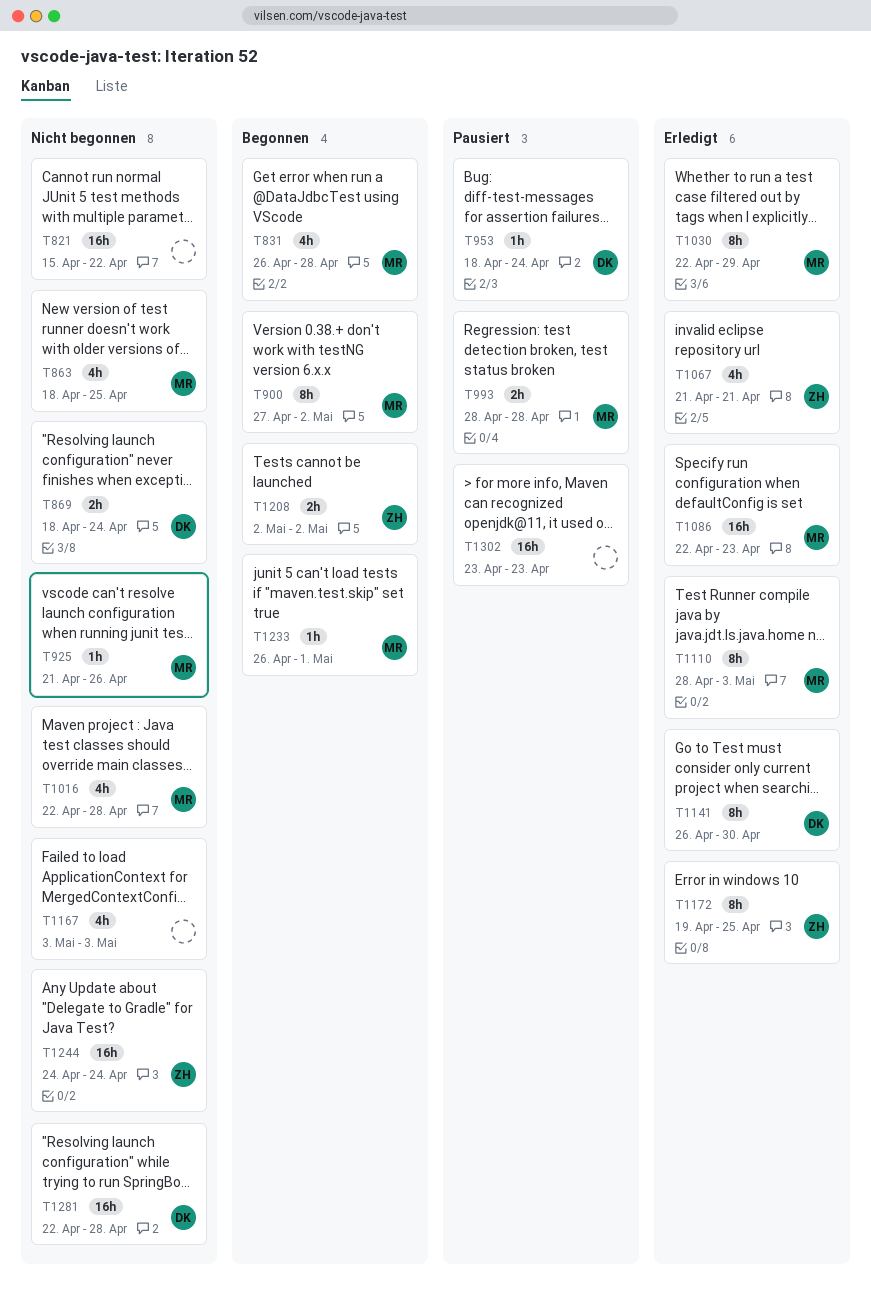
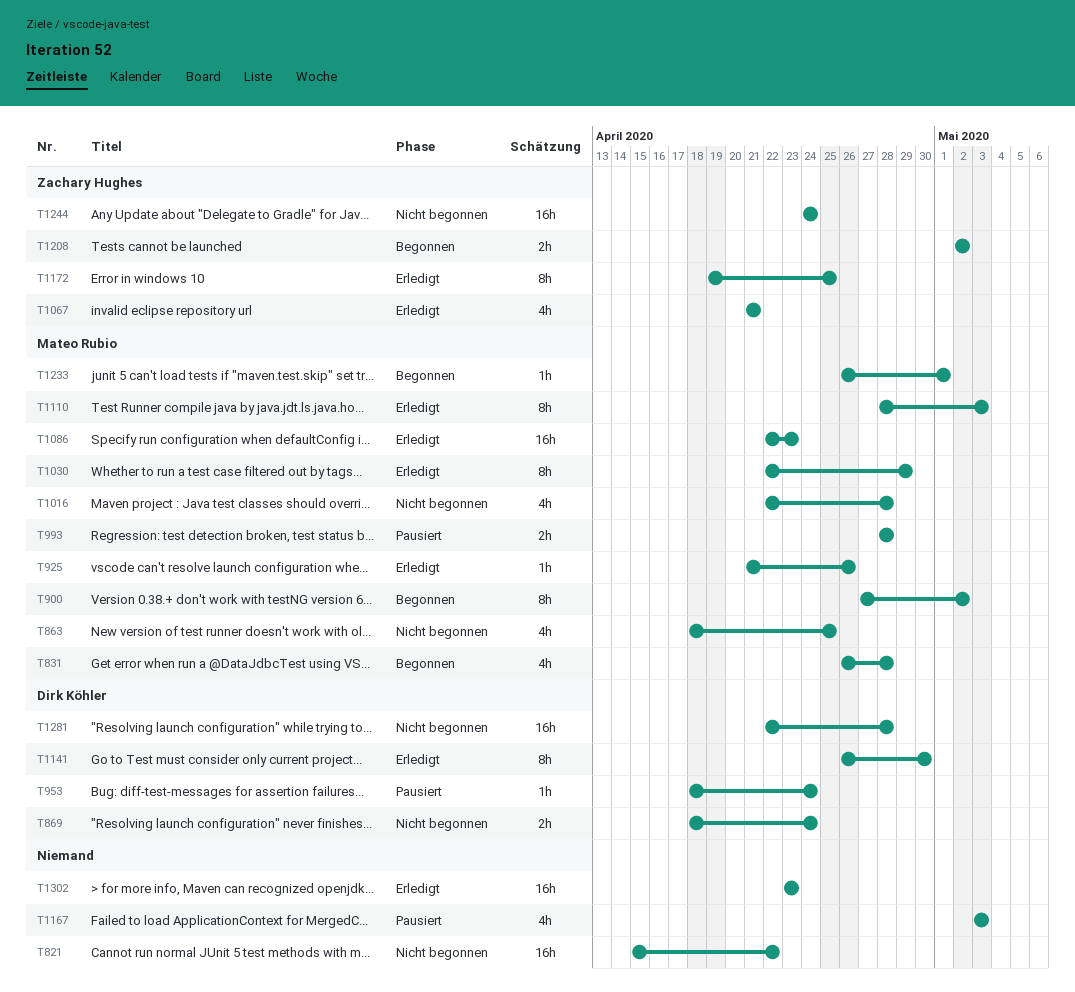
T925, status: Nicht begonnen -> Erledigt
T1167, status: Nicht begonnen -> Pausiert
T1302, status: Pausiert -> Erledigt

